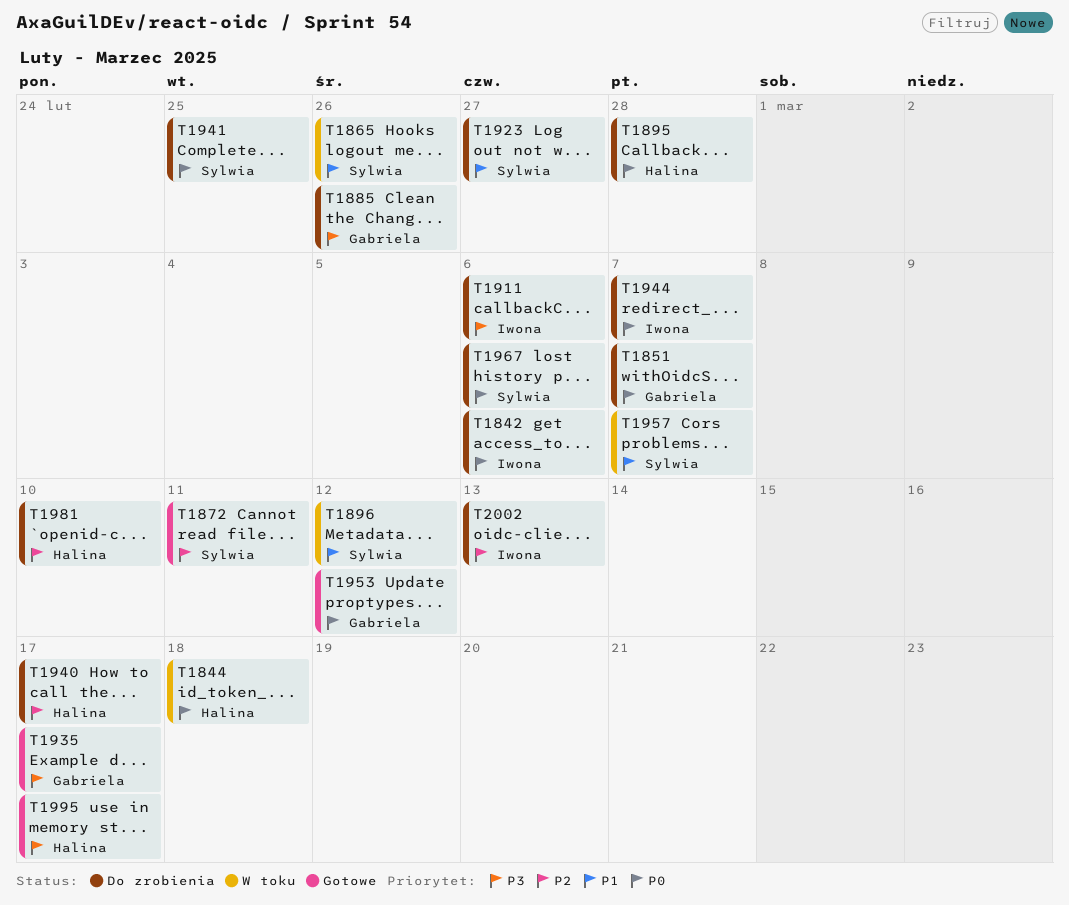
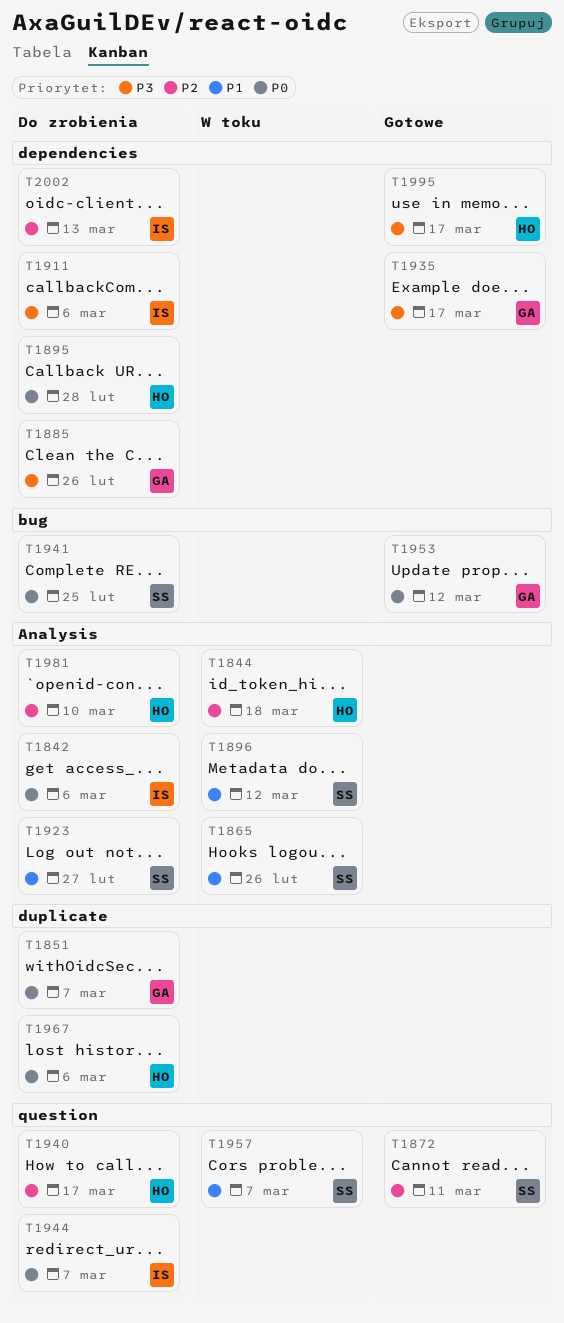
T1844, priority: P0 -> P2
T1967, owner: Sylwia -> Halina

